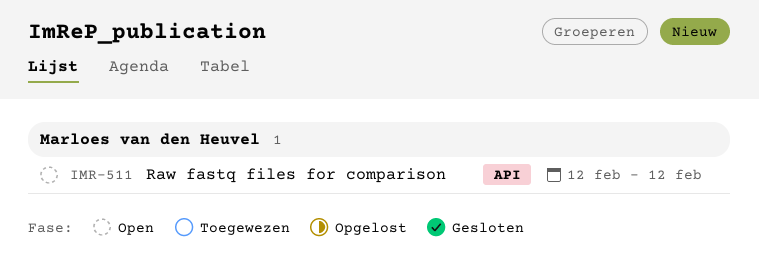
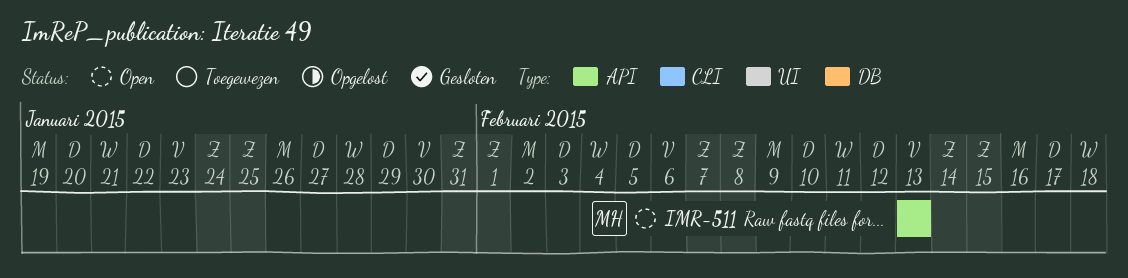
IMR-511, start: Feb 12 -> Feb 13
IMR-511, due: Feb 12 -> Feb 13

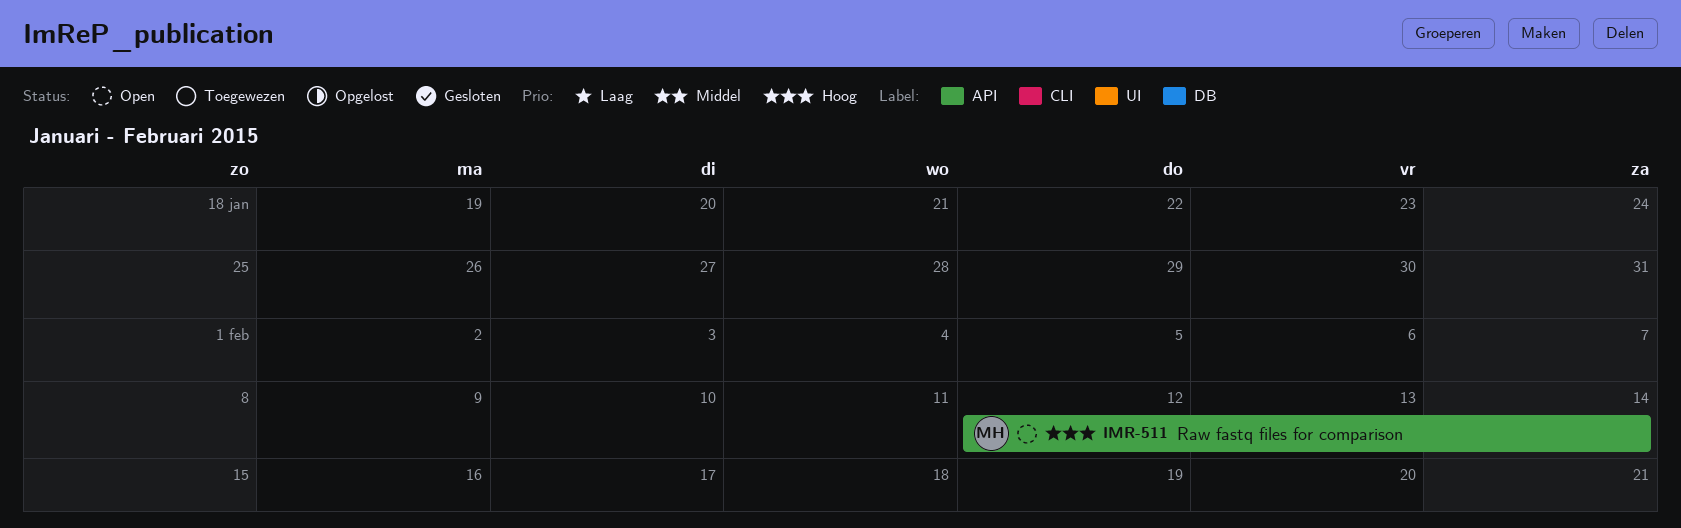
IMR-511, start: Feb 13 -> Feb 12
IMR-511, due: Feb 13 -> Feb 14

